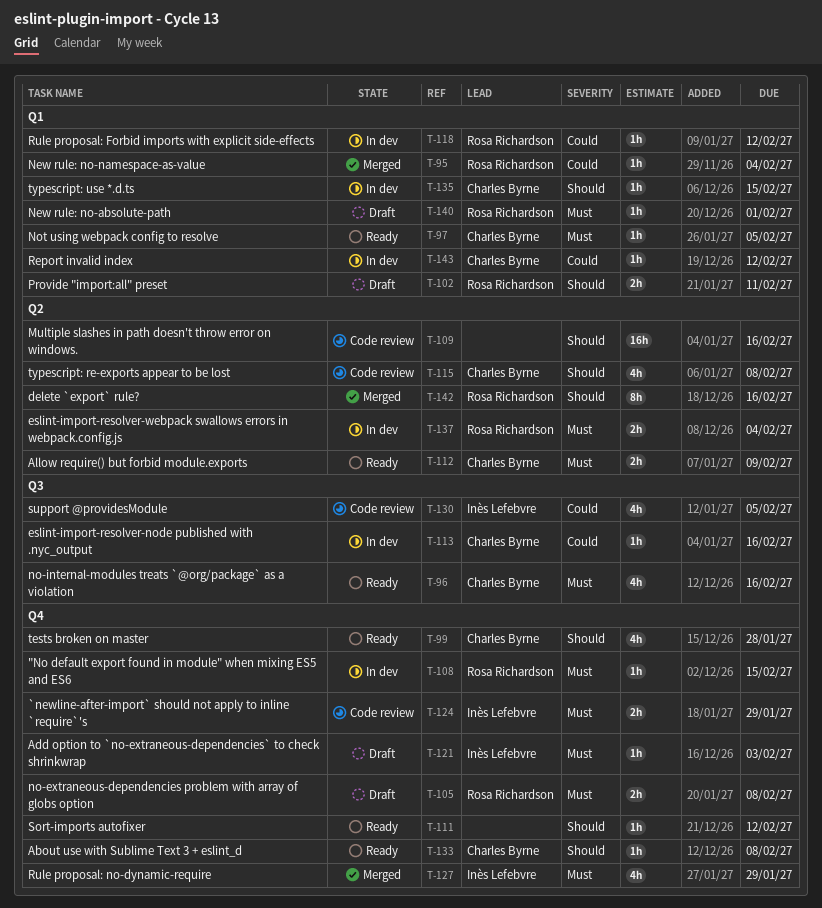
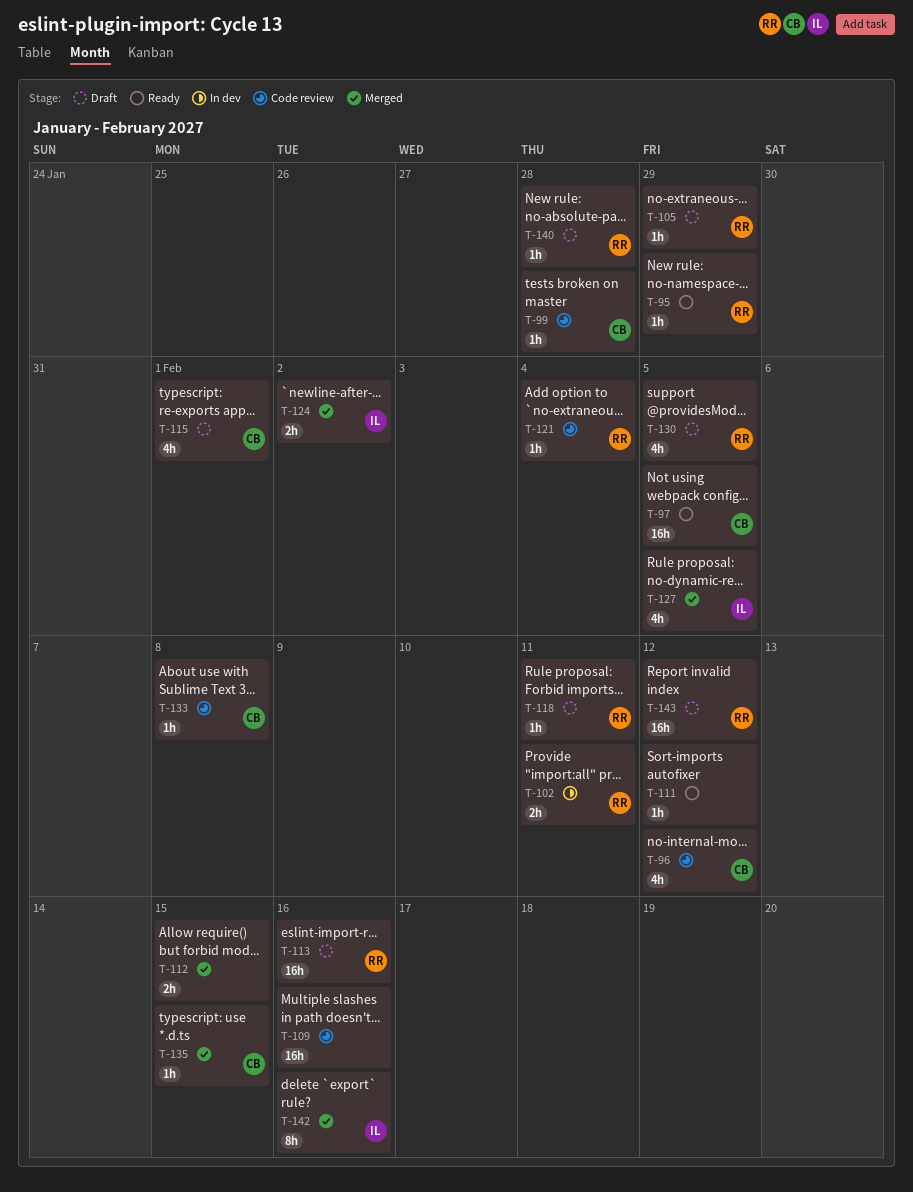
T-95, status: Merged -> Ready
T-95, due: Feb 4 -> Jan 29
T-96, status: Ready -> Code review
T-96, due: Feb 16 -> Feb 12
T-97, estimate: 1h -> 16h
T-99, status: Ready -> Code review
T-99, estimate: 4h -> 1h
T-102, status: Draft -> In dev
T-105, estimate: 2h -> 1h
T-105, due: Feb 8 -> Jan 29
T-108: present -> none
T-112, status: Ready -> Merged
T-112, owner: Charles Byrne -> none
T-112, due: Feb 9 -> Feb 15
T-113, status: In dev -> Draft
T-113, owner: Charles Byrne -> Rosa Richardson
T-113, estimate: 1h -> 16h
T-115, status: Code review -> Draft
T-115, due: Feb 8 -> Feb 1
T-118, status: In dev -> Draft
T-118, due: Feb 12 -> Feb 11
T-121, status: Draft -> Code review
T-121, owner: Inès Lefebvre -> Rosa Richardson
T-121, due: Feb 3 -> Feb 4
T-124, status: Code review -> Merged
T-124, due: Jan 29 -> Feb 2
T-127, due: Jan 29 -> Feb 5
T-130, status: Code review -> Draft
T-130, owner: Inès Lefebvre -> Rosa Richardson
T-133, status: Ready -> Code review
T-135, status: In dev -> Merged
T-137: present -> none
T-140, due: Feb 1 -> Jan 28
T-142, owner: Rosa Richardson -> Inès Lefebvre
T-143, status: In dev -> Draft
T-143, owner: Charles Byrne -> Rosa Richardson
T-143, estimate: 1h -> 16h

